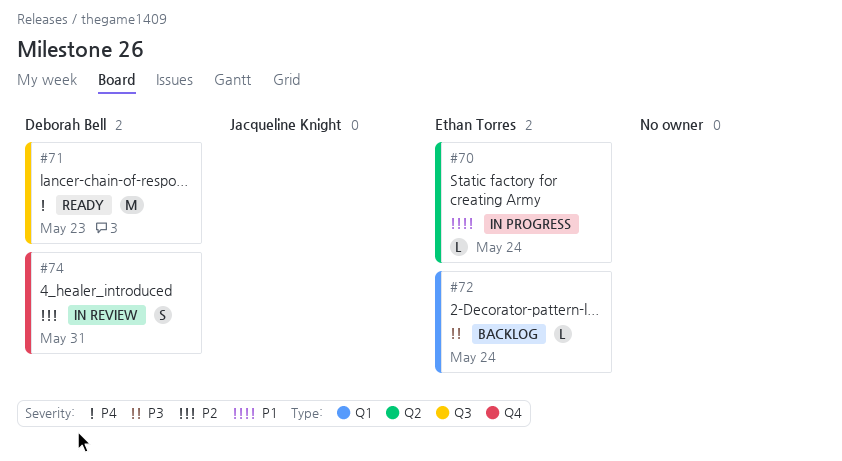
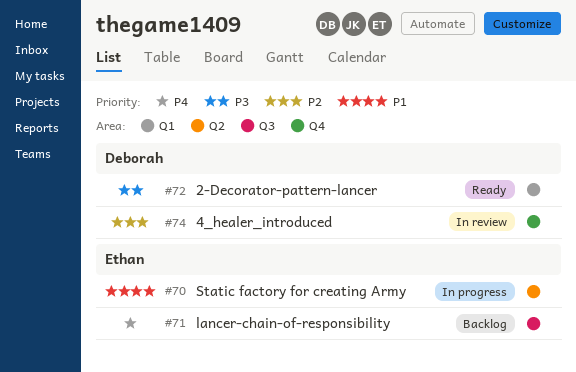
#71, status: Ready -> Backlog
#71, owner: Deborah Bell -> Ethan Torres
#72, status: Backlog -> Ready
#72, owner: Ethan Torres -> Deborah Bell

